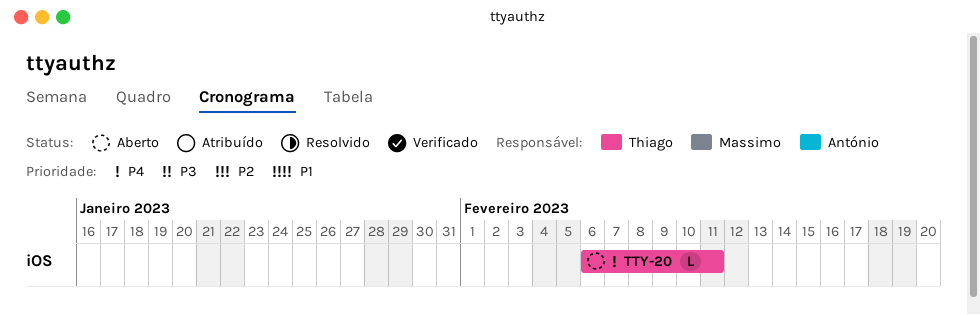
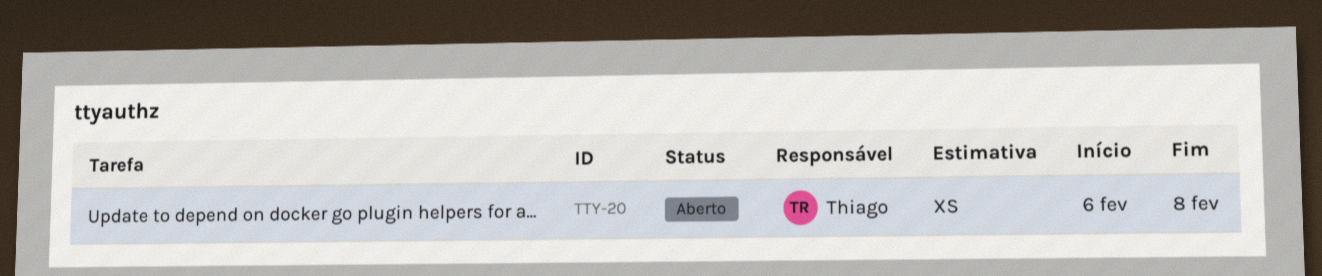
TTY-20, estimate: L -> XS
TTY-20, due: Feb 11 -> Feb 8

